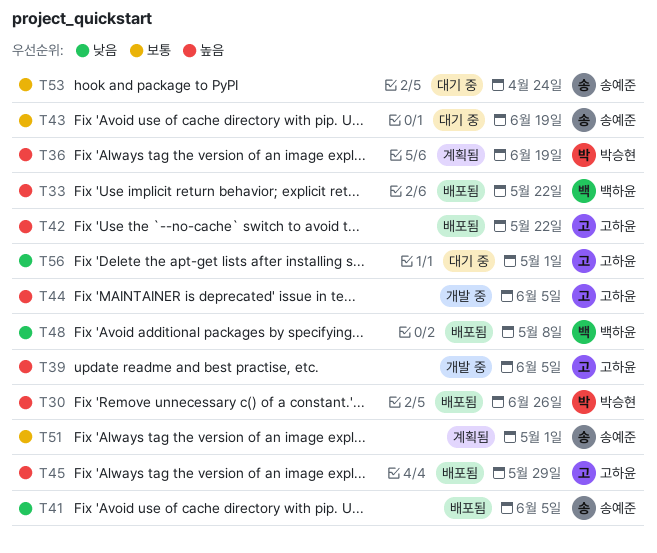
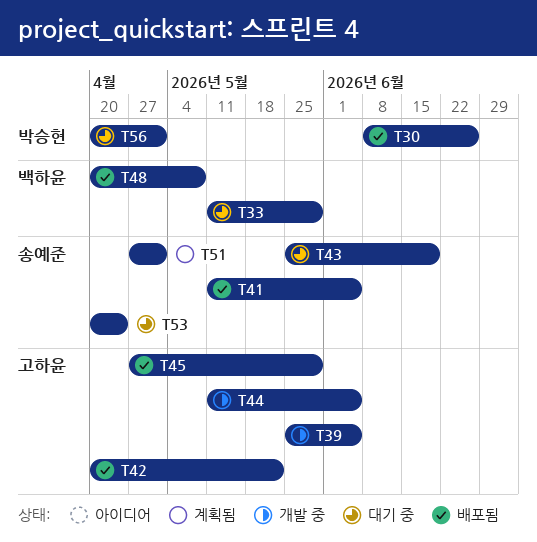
T33, status: 배포됨 -> 대기 중
T33, due: May 22 -> May 29
T36: present -> none
T56, owner: 고하윤 -> 박승현

